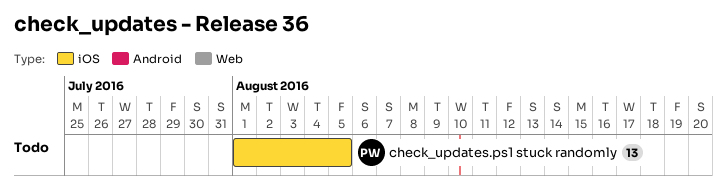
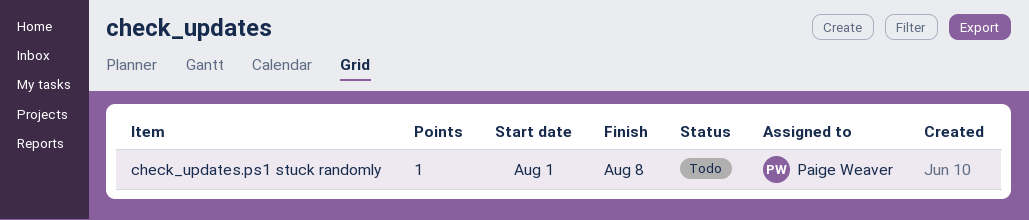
check_updates.ps1 stuck randomly, estimate: 13 -> 1
check_updates.ps1 stuck randomly, due: Aug 5 -> Aug 8

